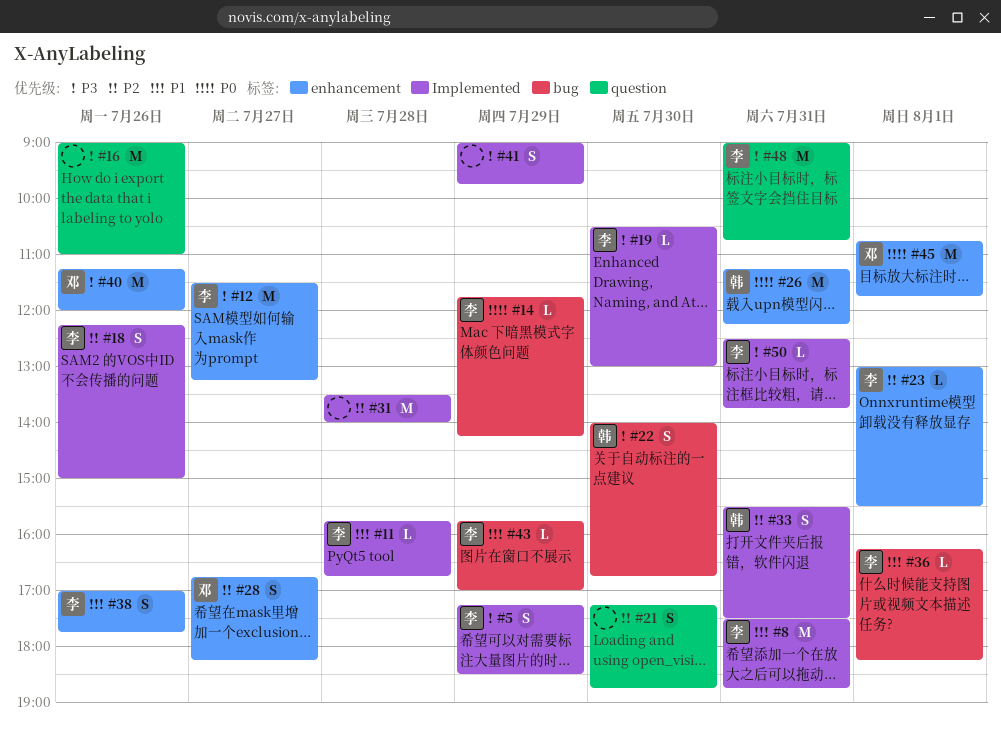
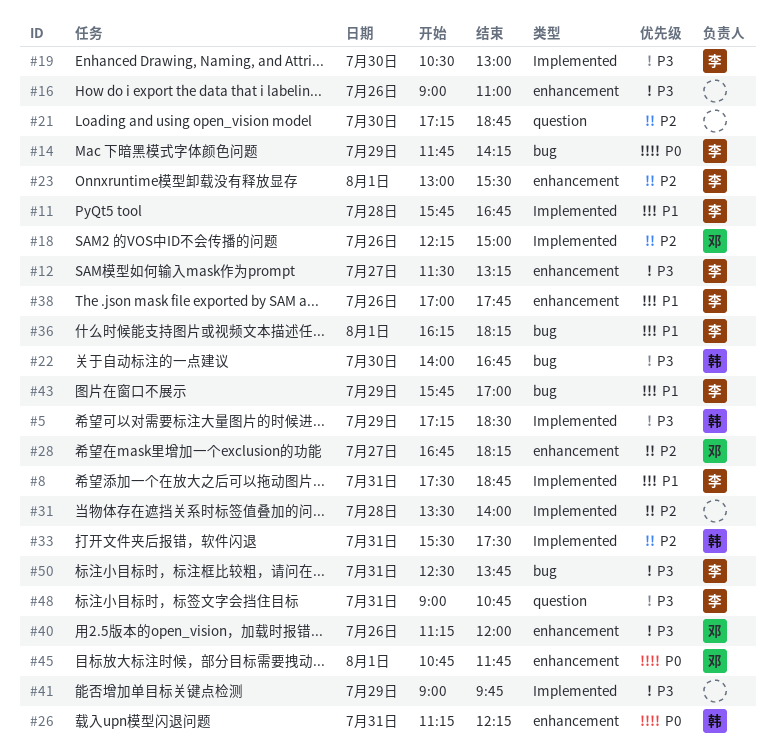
#5, owner: 李 -> 韩
#16, label: question -> enhancement
#18, owner: 李 -> 邓
#50, label: Implemented -> bug

